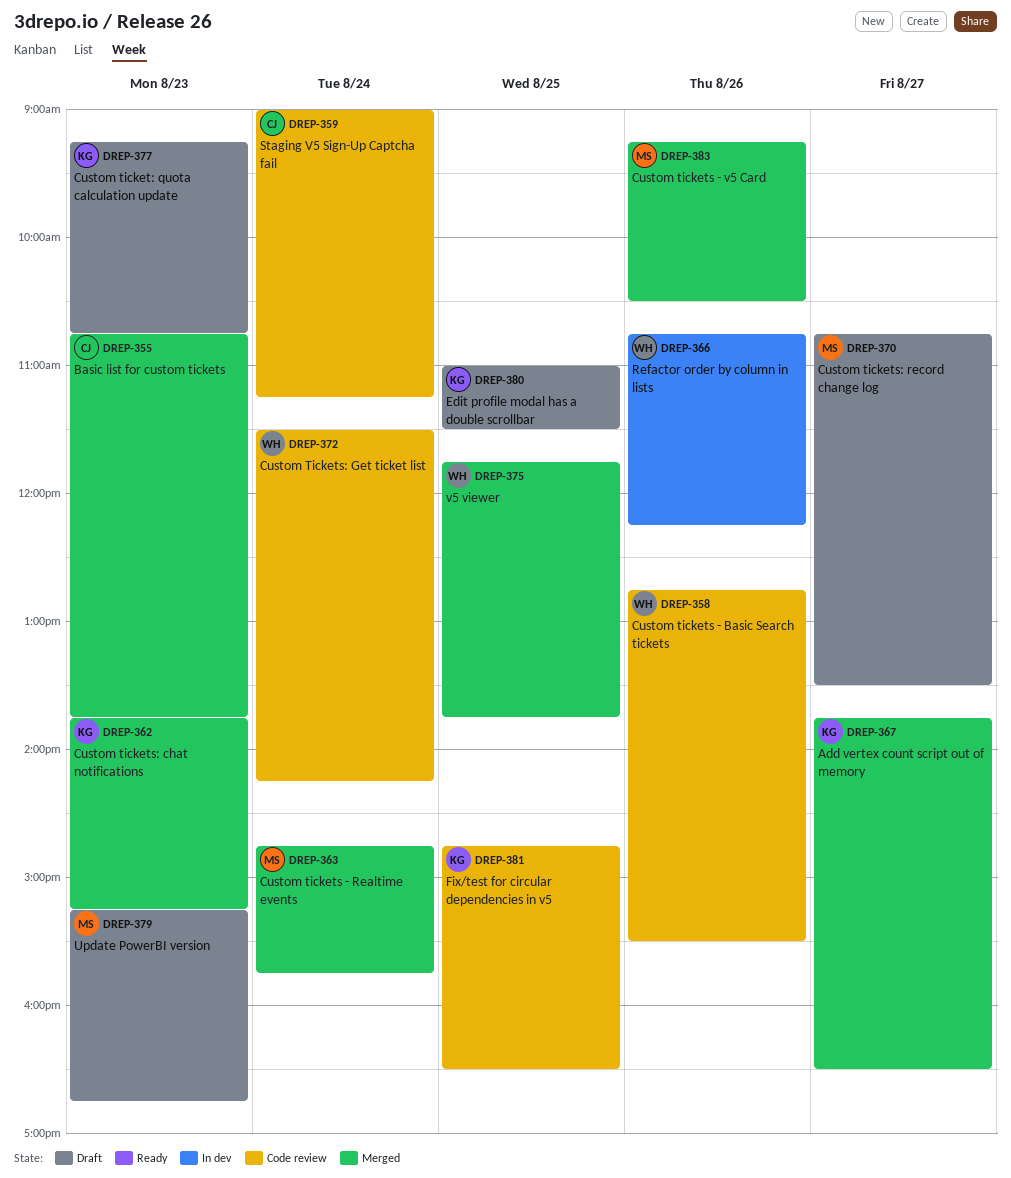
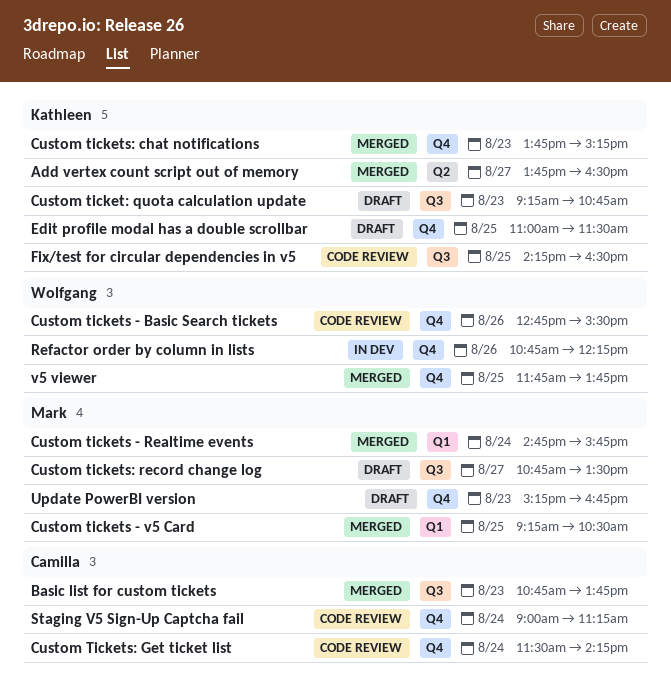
Custom tickets - v5 Card, day: Aug 26 -> Aug 25
Custom Tickets: Get ticket list, owner: Wolfgang -> Camilla
Fix/test for circular dependencies in v5, begins: 14:45 -> 14:15

